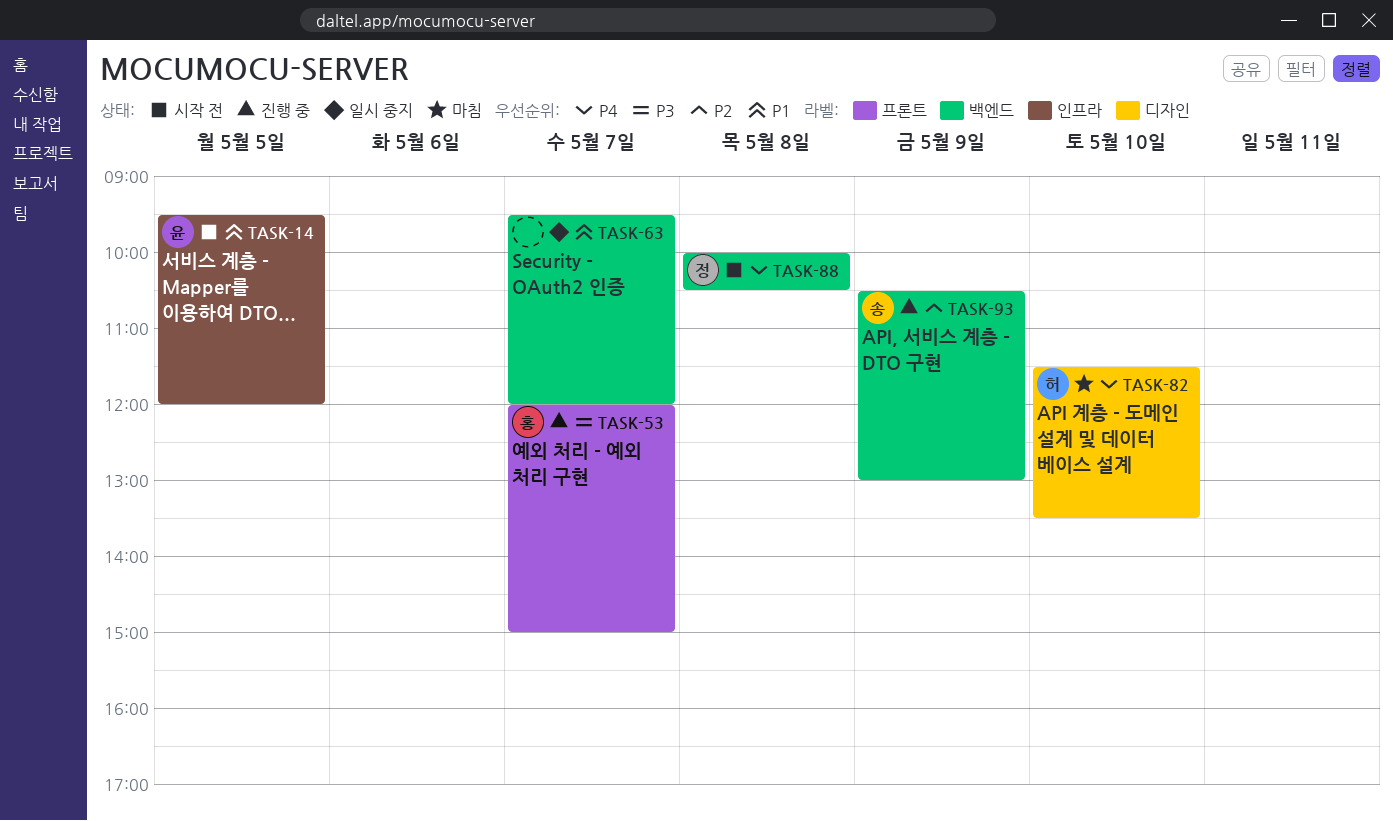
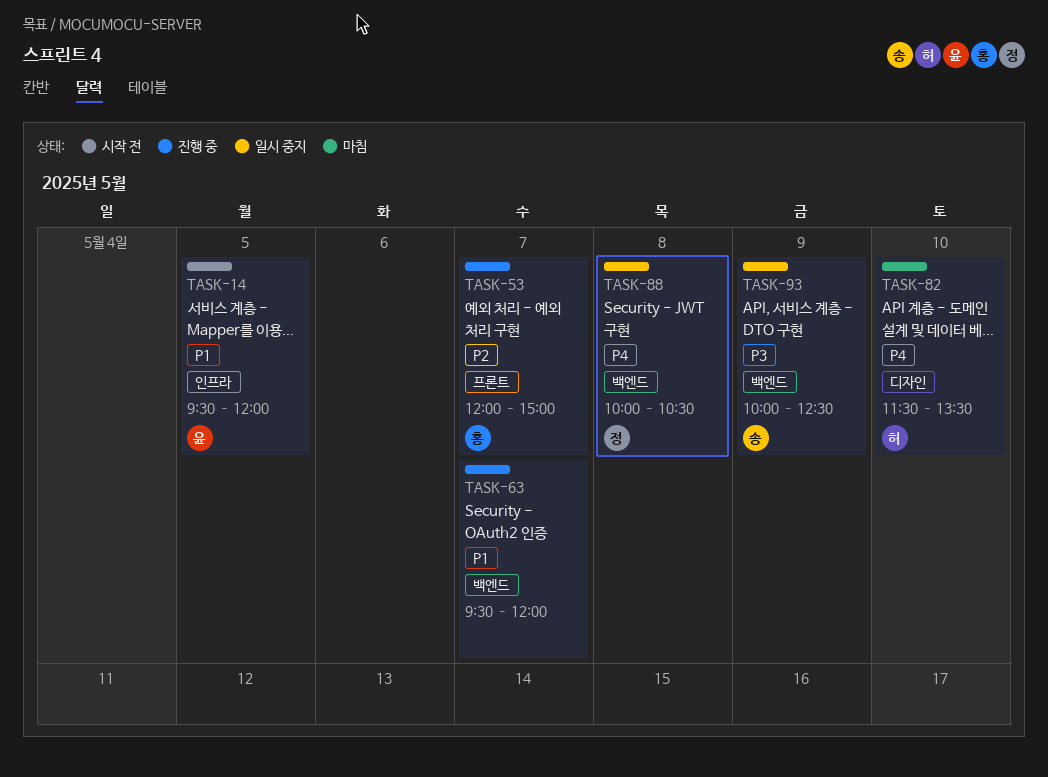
TASK-53, priority: P3 -> P2
TASK-63, status: 일시 중지 -> 진행 중
TASK-88, status: 시작 전 -> 일시 중지
TASK-93, status: 진행 중 -> 일시 중지
TASK-93, priority: P2 -> P3
TASK-93, begins: 10:30 -> 10:00
TASK-93, ends: 13:00 -> 12:30

